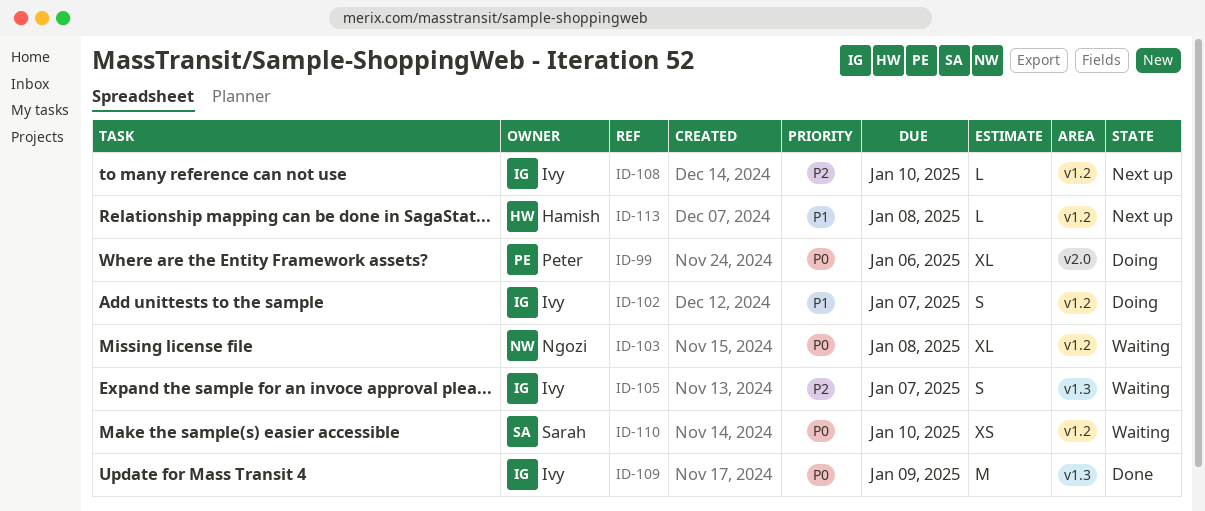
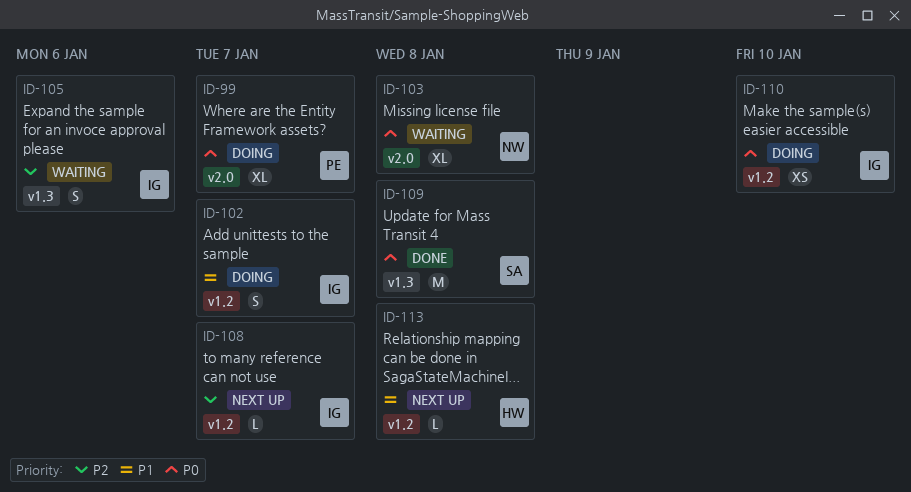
ID-99, due: Jan 6 -> Jan 7
ID-103, label: v1.2 -> v2.0
ID-105, due: Jan 7 -> Jan 6
ID-108, due: Jan 10 -> Jan 7
ID-109, owner: Ivy -> Sarah
ID-109, due: Jan 9 -> Jan 8
ID-110, status: Waiting -> Doing
ID-110, owner: Sarah -> Ivy

